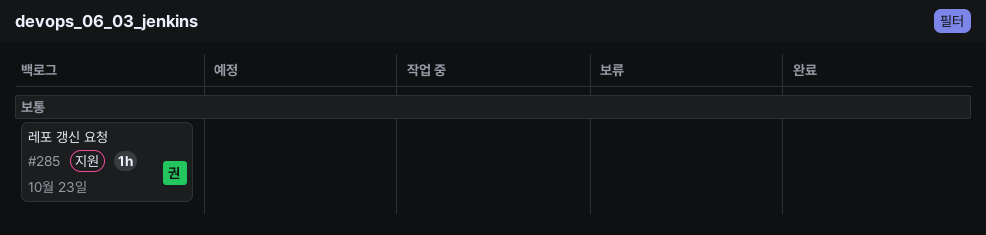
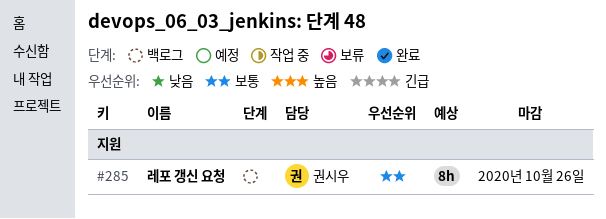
#285, estimate: 1h -> 8h
#285, due: Oct 23 -> Oct 26

